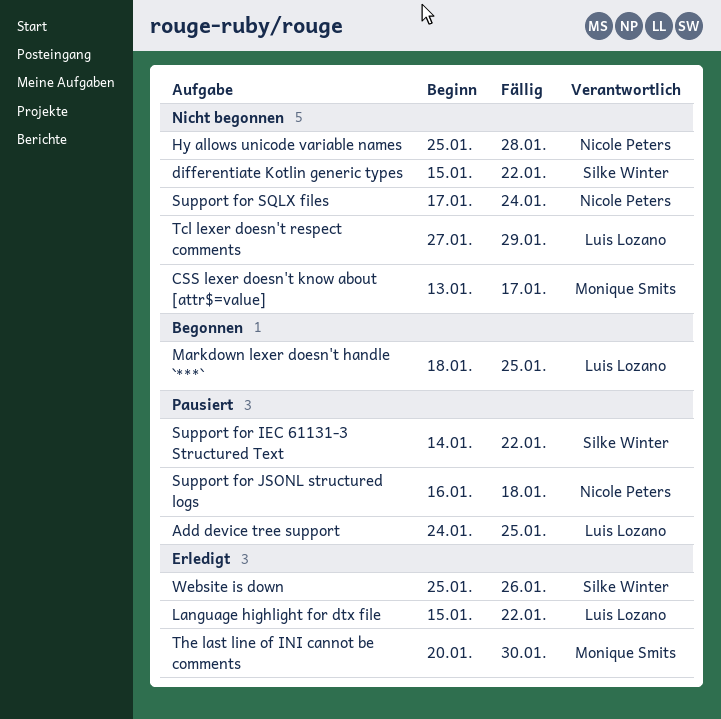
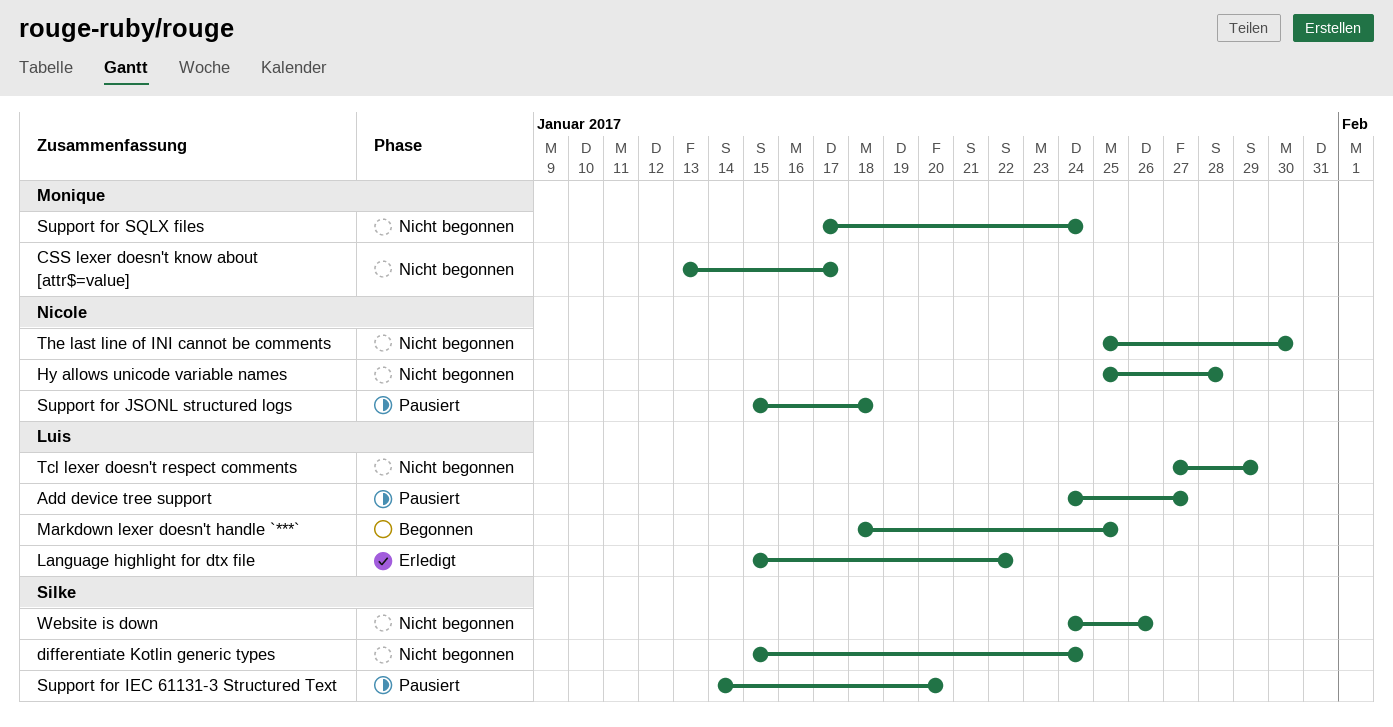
Add device tree support, due: Jan 25 -> Jan 27
differentiate Kotlin generic types, due: Jan 22 -> Jan 24
Support for IEC 61131-3 Structured Text, due: Jan 22 -> Jan 20
Support for JSONL structured logs, start: Jan 16 -> Jan 15
Support for SQLX files, owner: Nicole Peters -> Monique Smits
The last line of INI cannot be comments, status: Erledigt -> Nicht begonnen
The last line of INI cannot be comments, owner: Monique Smits -> Nicole Peters
The last line of INI cannot be comments, start: Jan 20 -> Jan 25
Website is down, status: Erledigt -> Nicht begonnen
Website is down, start: Jan 25 -> Jan 24

